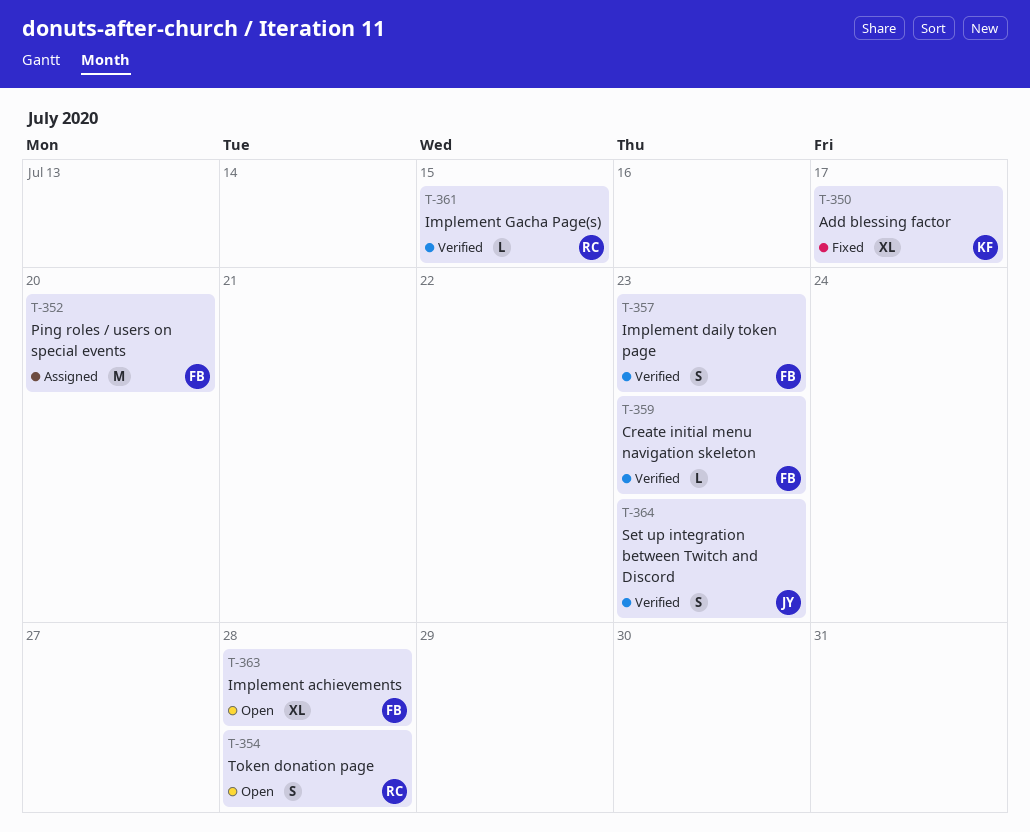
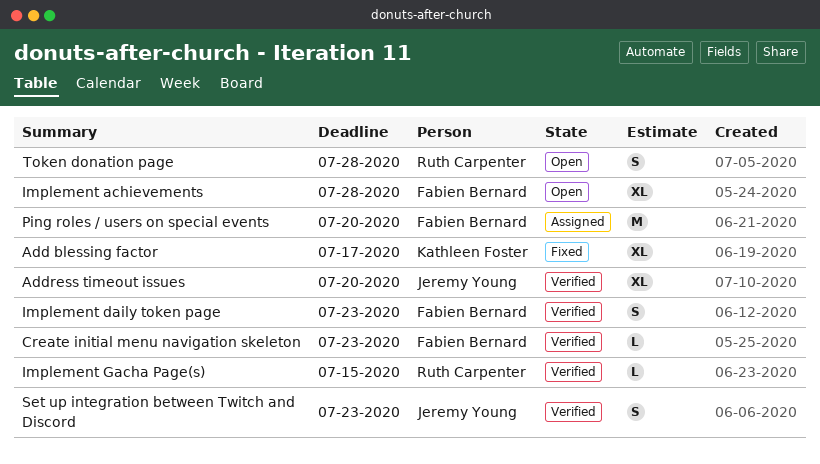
Address timeout issues: none -> present

